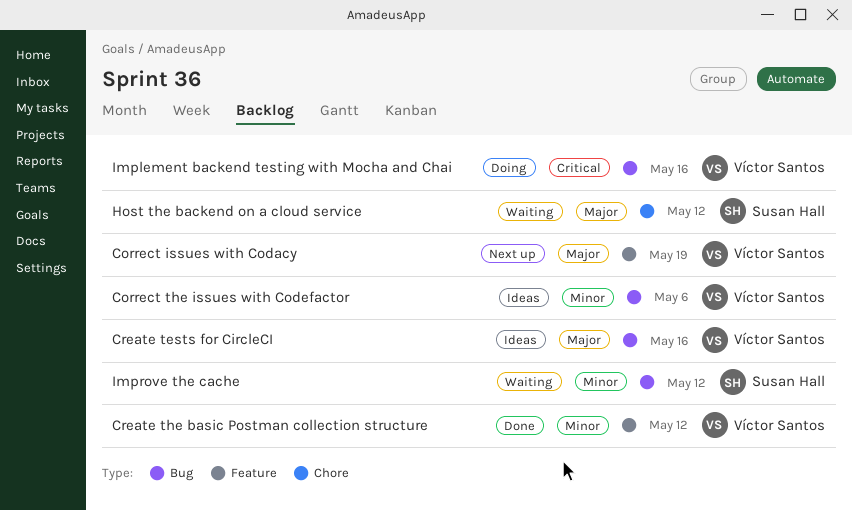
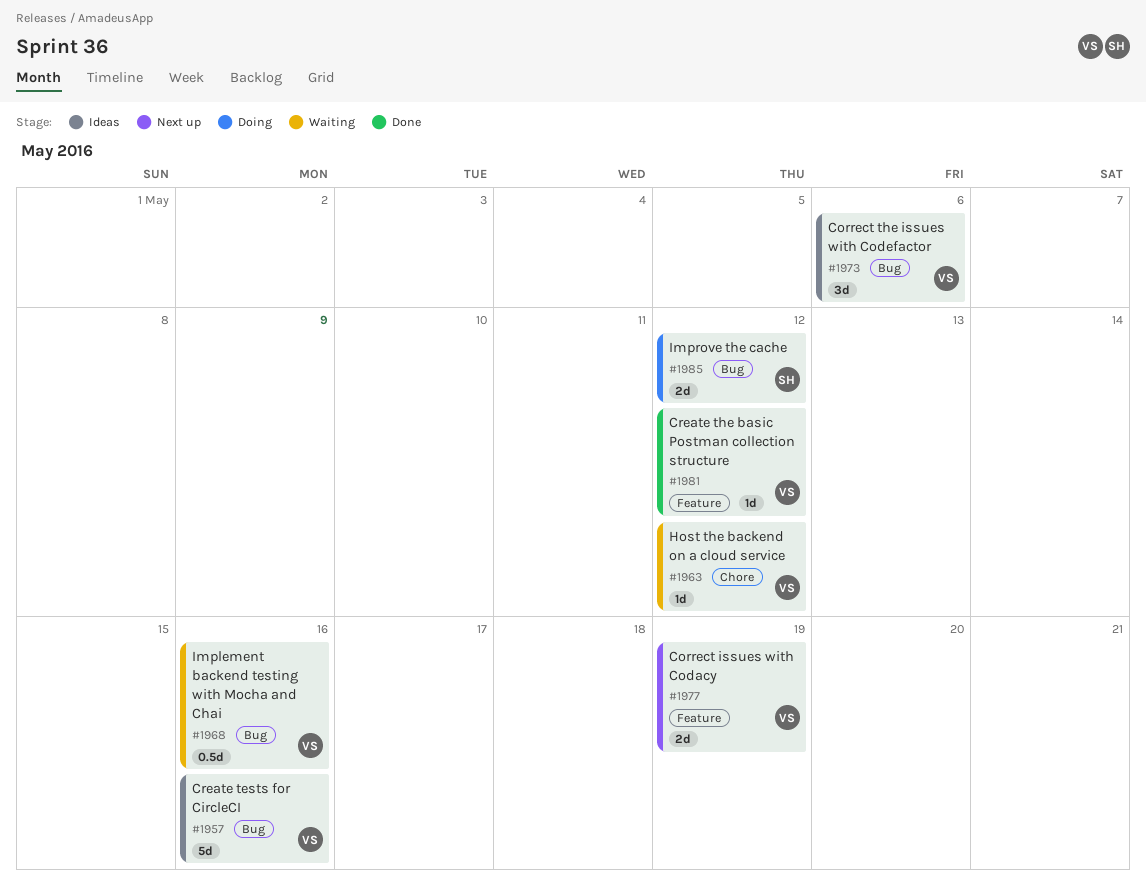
Host the backend on a cloud service, owner: Susan Hall -> Víctor Santos
Implement backend testing with Mocha and Chai, status: Doing -> Waiting
Improve the cache, status: Waiting -> Doing

